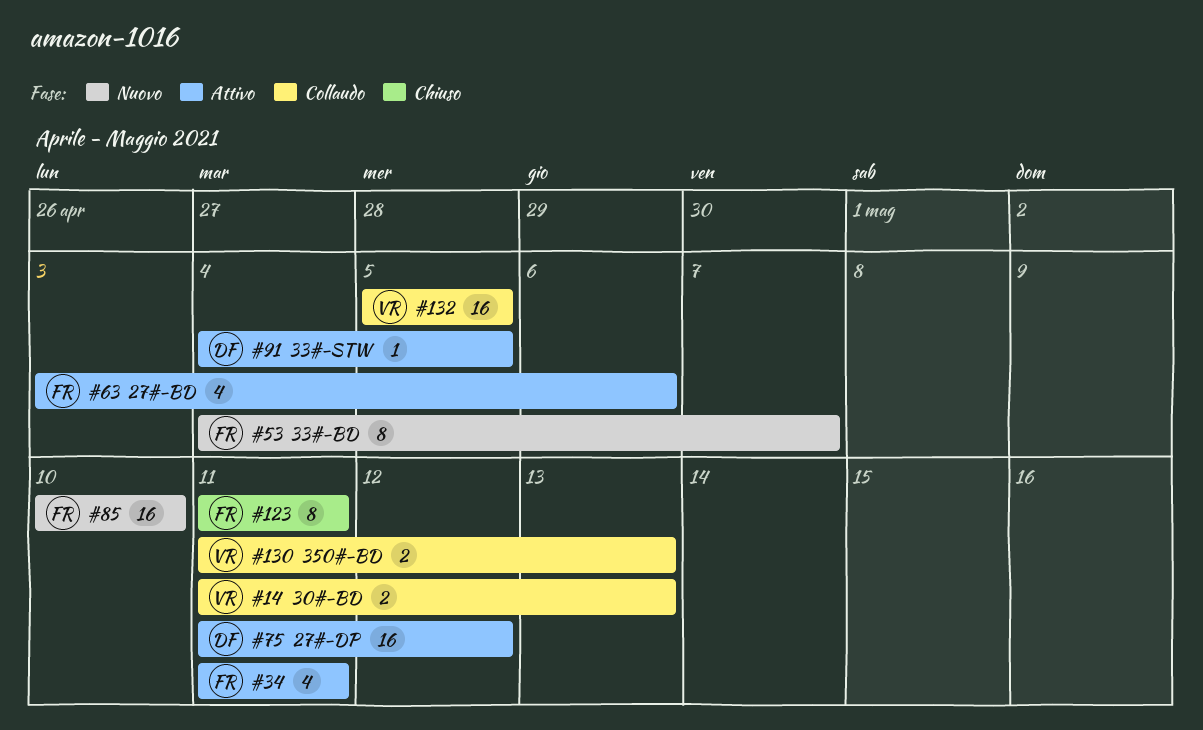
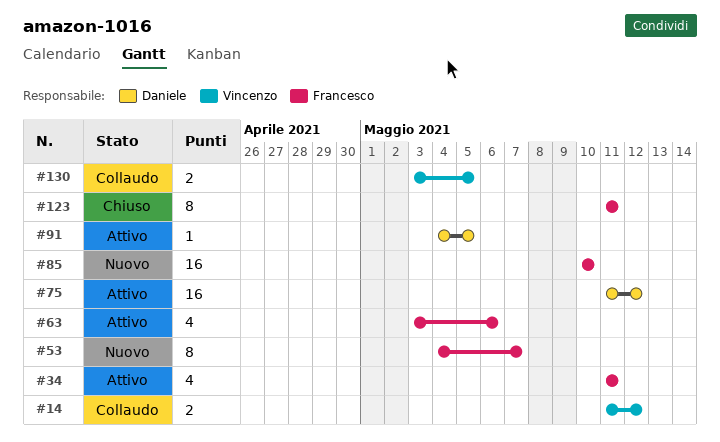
#14, due: May 13 -> May 12
#130, start: May 11 -> May 3
#130, due: May 13 -> May 5
#132: present -> none

